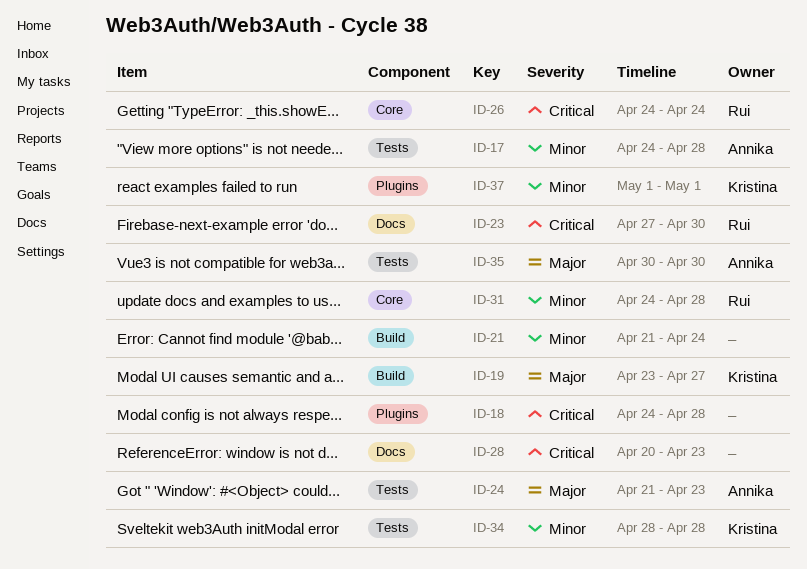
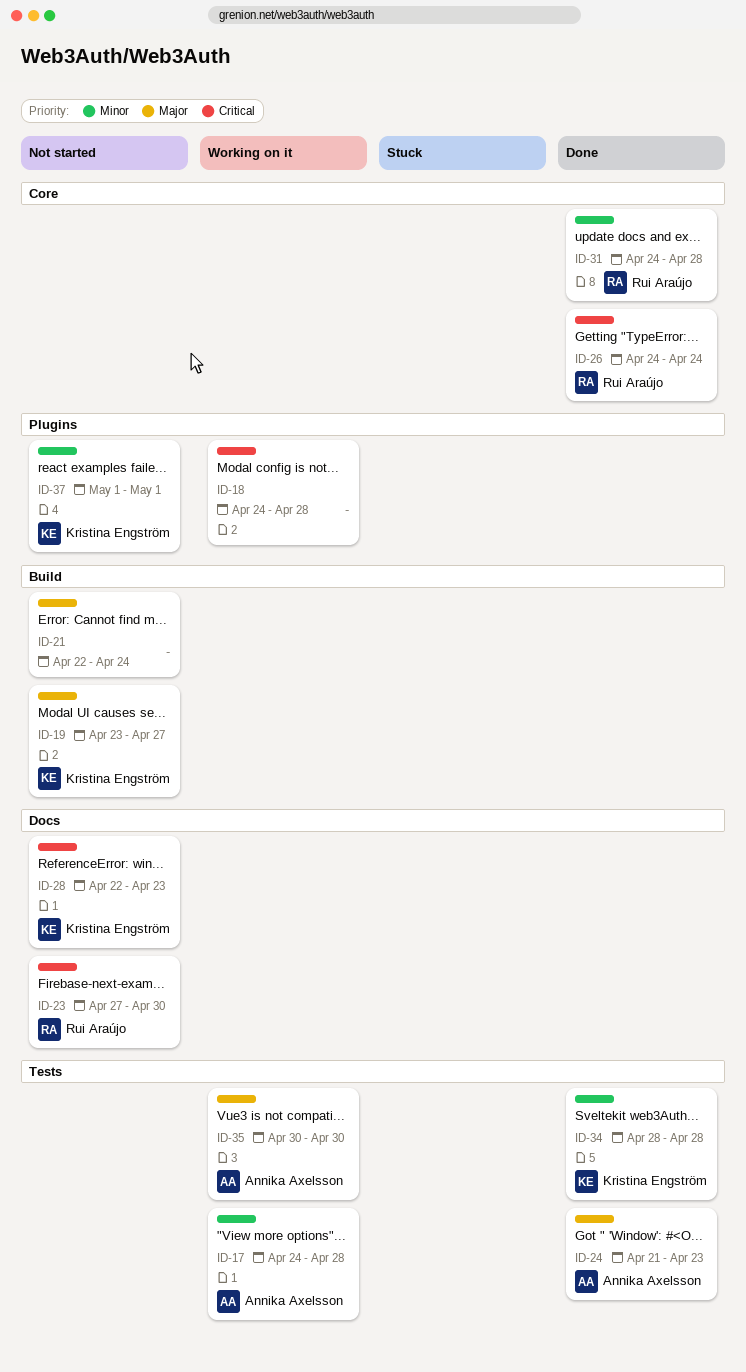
ID-21, priority: Minor -> Major
ID-21, start: Apr 21 -> Apr 22
ID-28, owner: none -> Kristina Engström
ID-28, start: Apr 20 -> Apr 22

